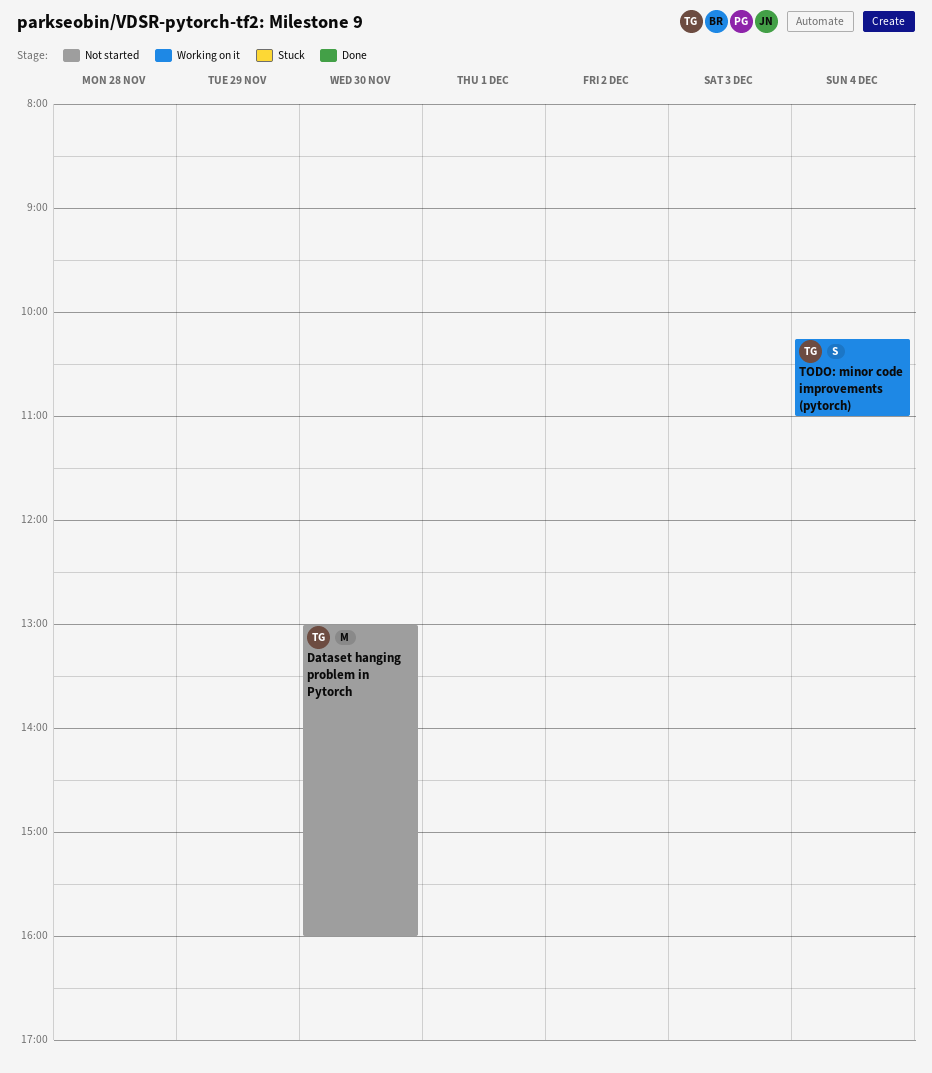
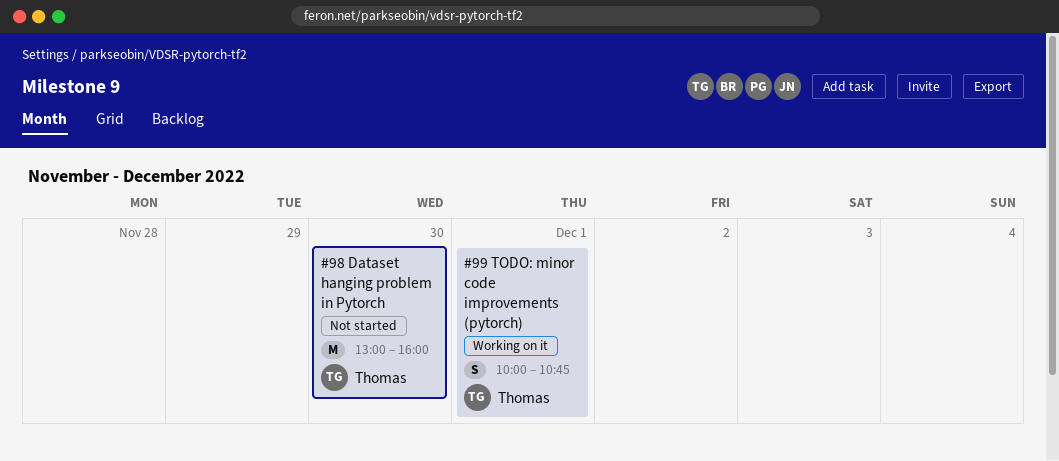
TODO: minor code improvements (pytorch), day: Dec 4 -> Dec 1
TODO: minor code improvements (pytorch), begins: 10:15 -> 10:00
TODO: minor code improvements (pytorch), ends: 11:00 -> 10:45

